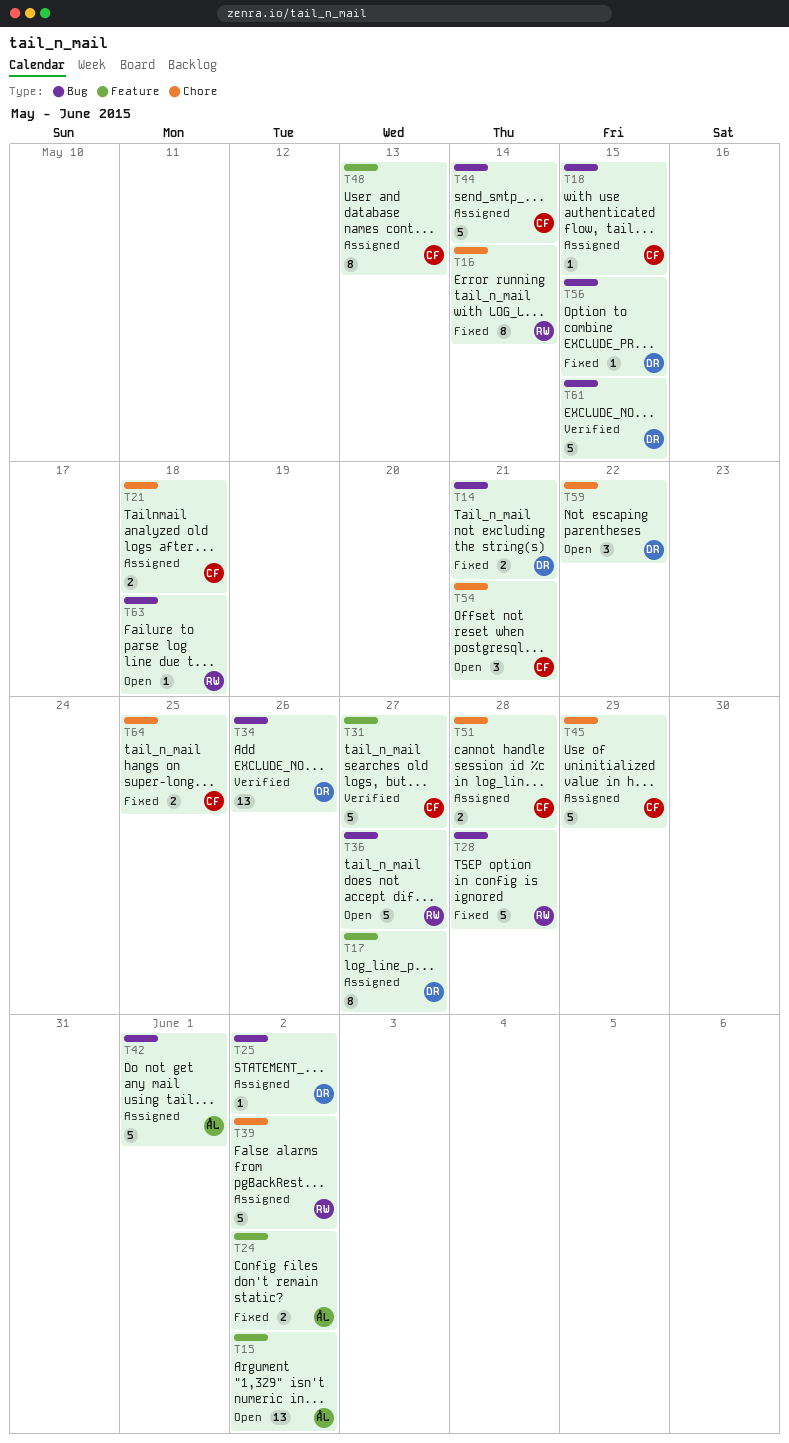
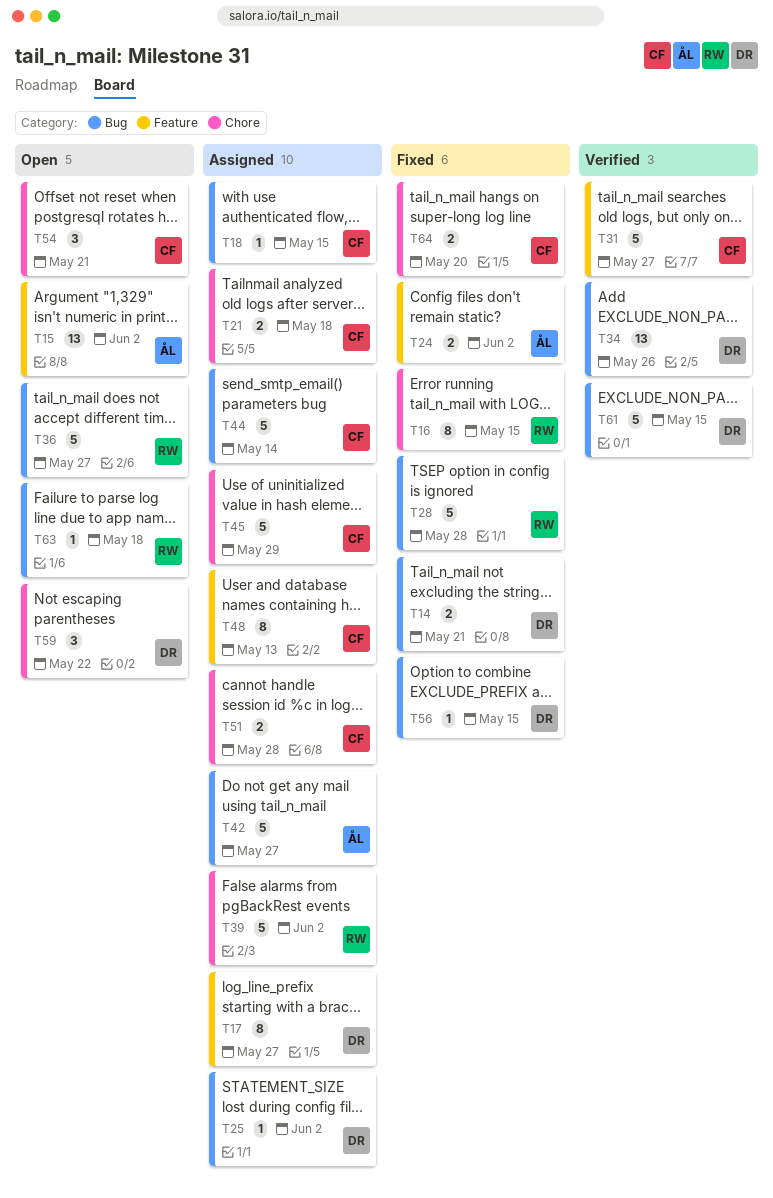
T16, due: May 14 -> May 15
T42, due: Jun 1 -> May 27
T64, due: May 25 -> May 20

